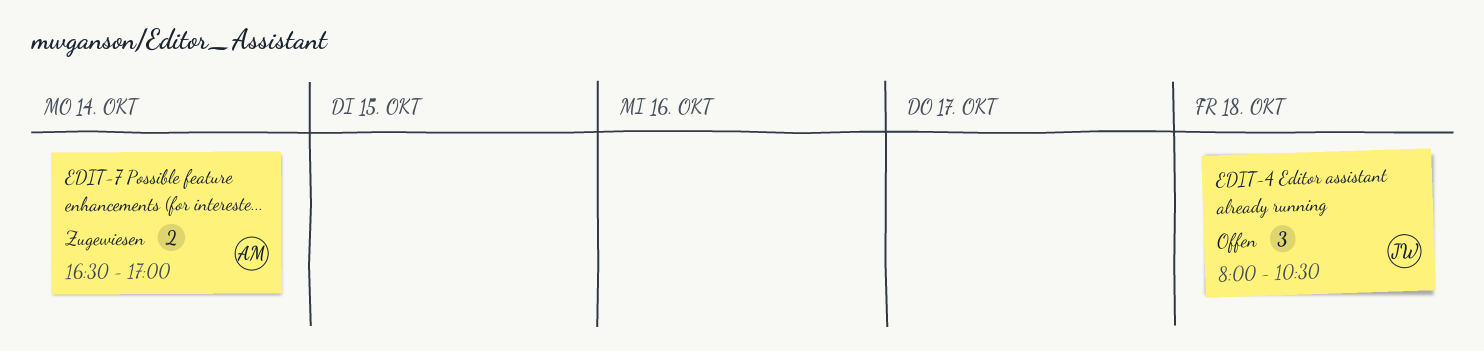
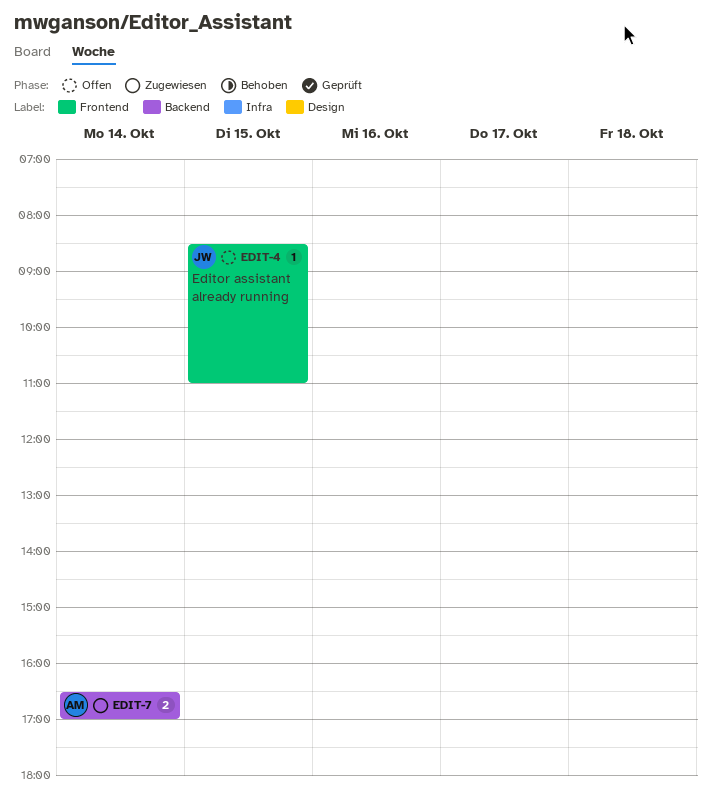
EDIT-4, estimate: 3 -> 1
EDIT-4, day: Oct 18 -> Oct 15
EDIT-4, begins: 08:00 -> 08:30
EDIT-4, ends: 10:30 -> 11:00

